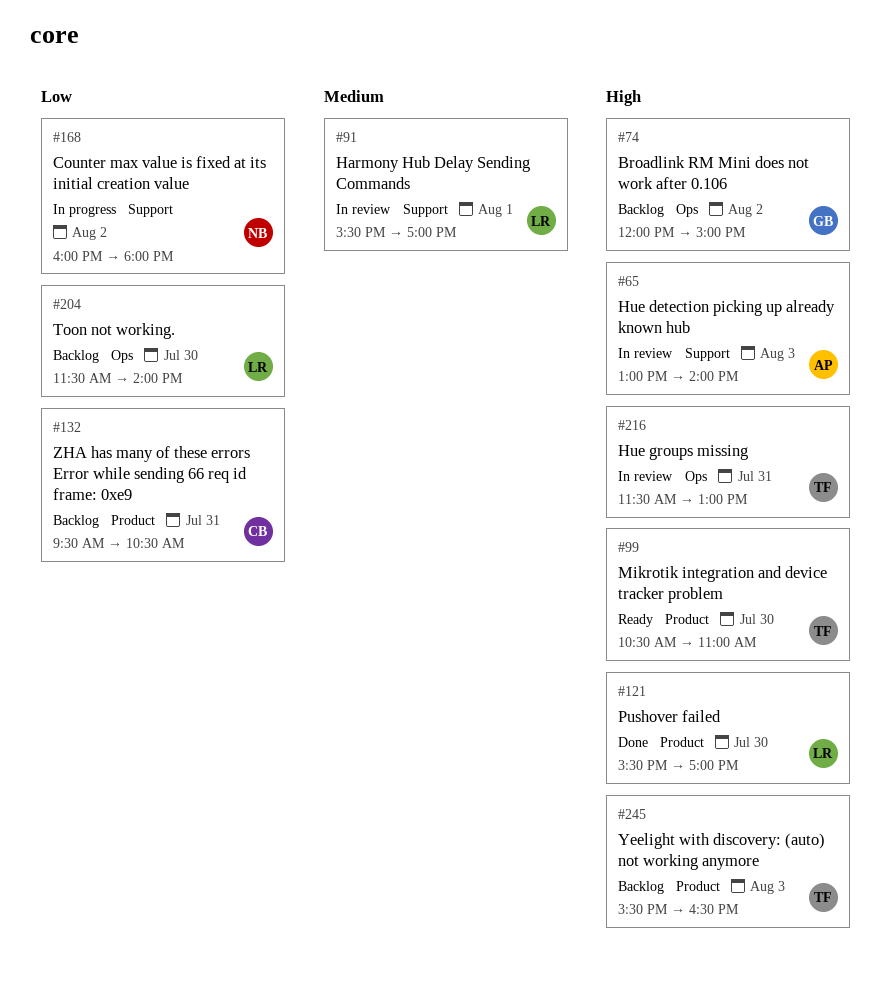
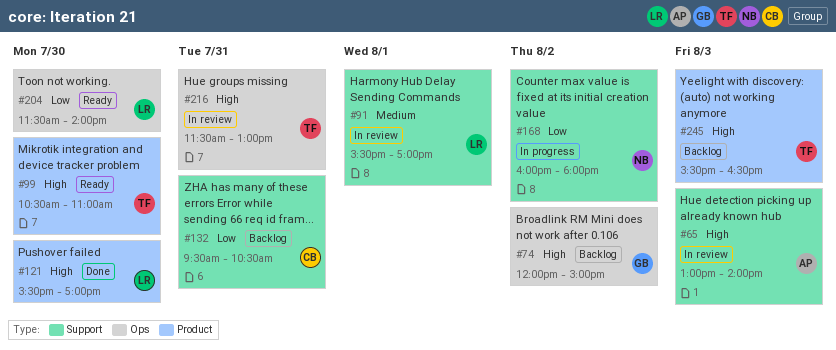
#132, label: Product -> Support
#204, status: Backlog -> Ready

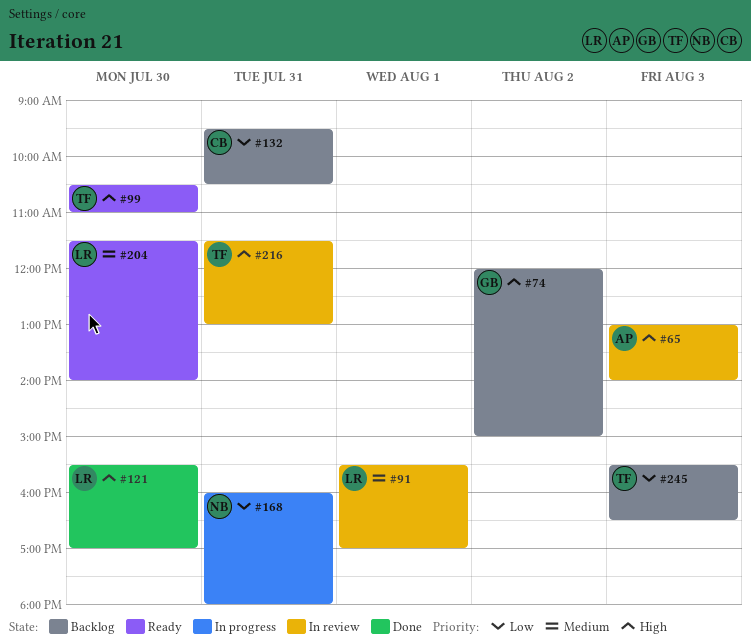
#168, day: Aug 2 -> Jul 31
#204, priority: Low -> Medium
#245, priority: High -> Low

